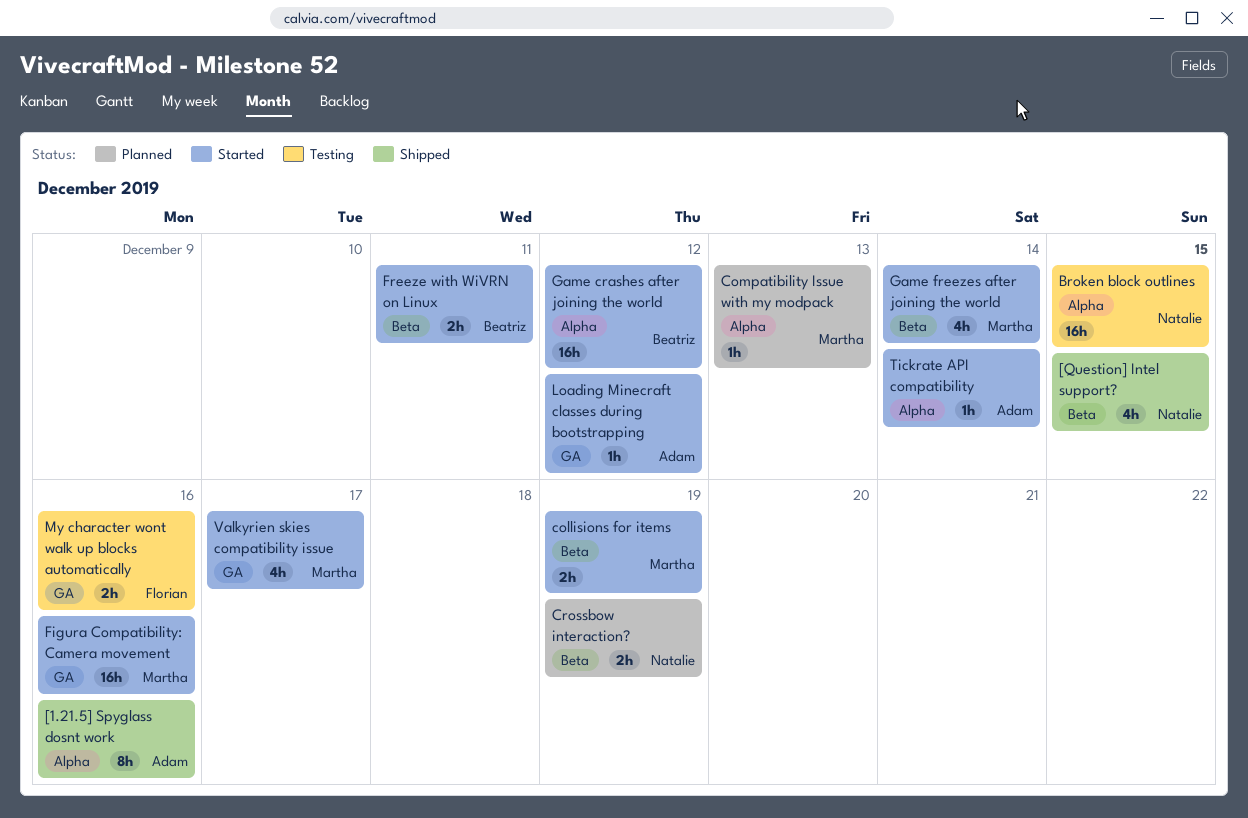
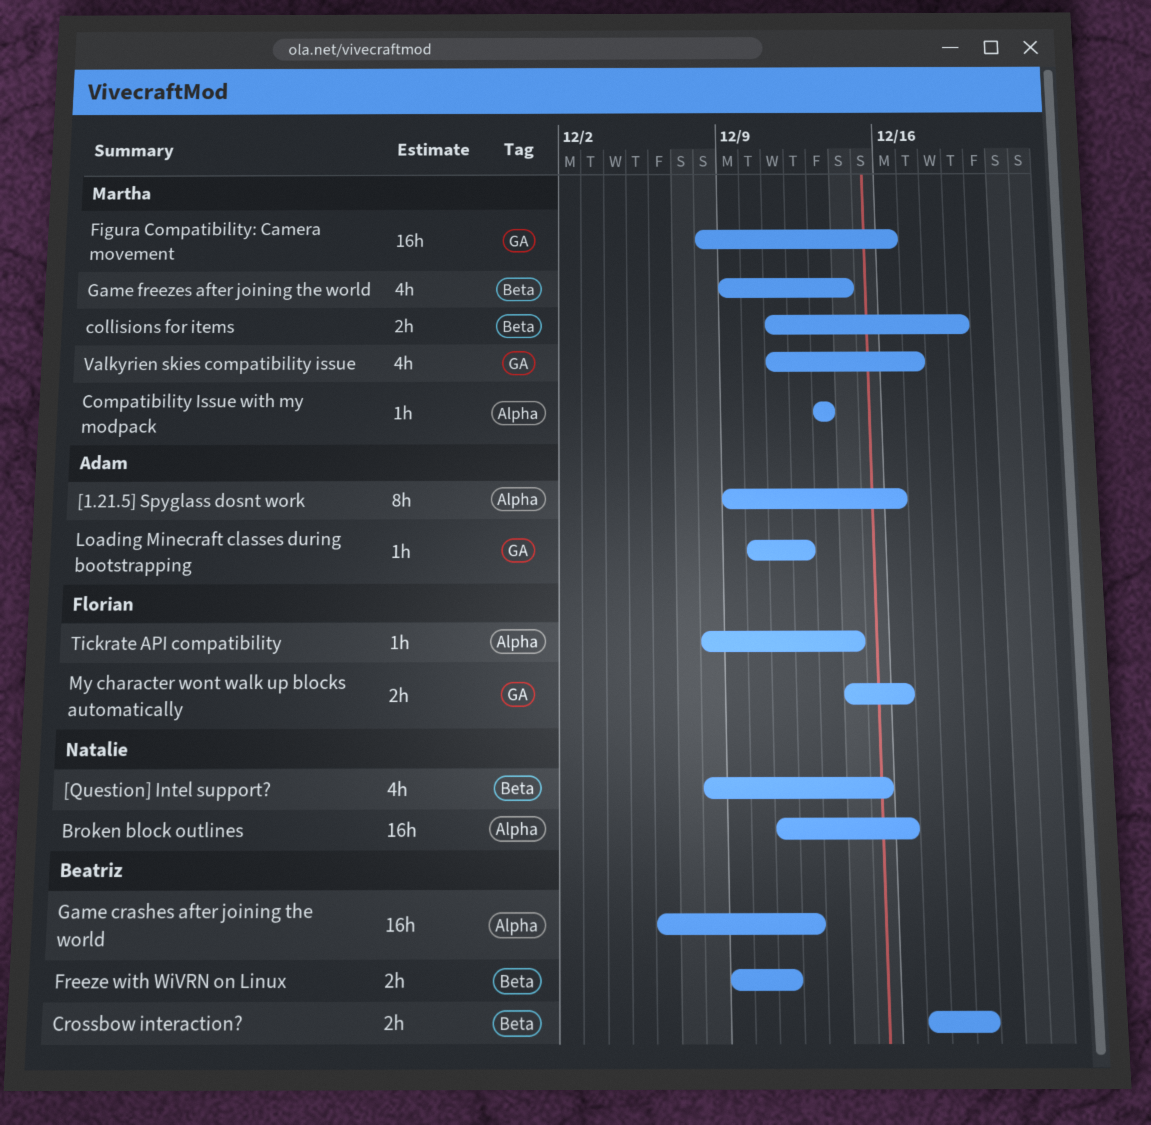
Broken block outlines, due: Dec 15 -> Dec 16
Crossbow interaction?, owner: Natalie -> Beatriz
Tickrate API compatibility, owner: Adam -> Florian

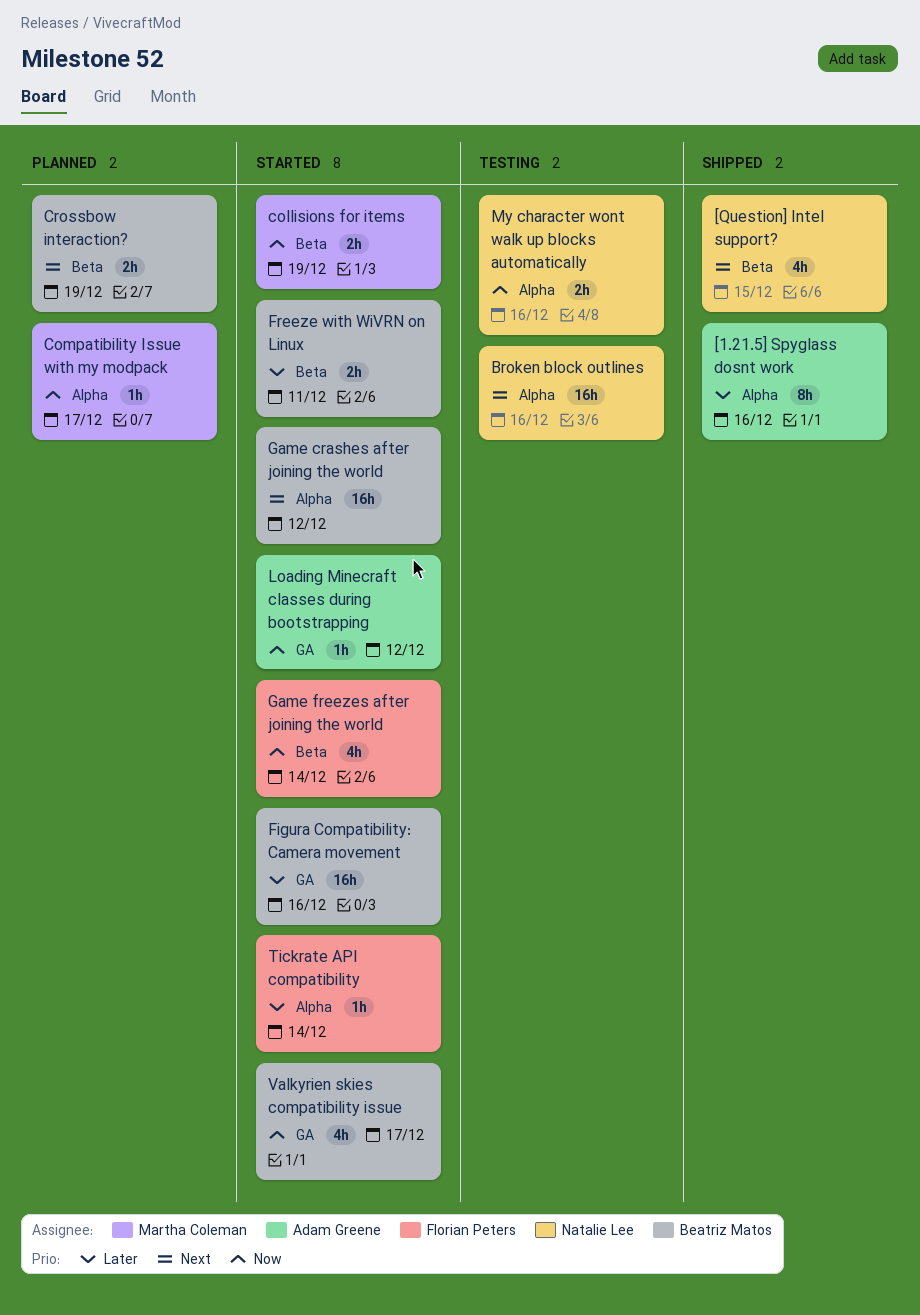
Compatibility Issue with my modpack, due: Dec 13 -> Dec 17
Figura Compatibility: Camera movement, owner: Martha Coleman -> Beatriz Matos
Game freezes after joining the world, owner: Martha Coleman -> Florian Peters
My character wont walk up blocks automatically, owner: Florian Peters -> Natalie Lee
My character wont walk up blocks automatically, label: GA -> Alpha
Valkyrien skies compatibility issue, owner: Martha Coleman -> Beatriz Matos

